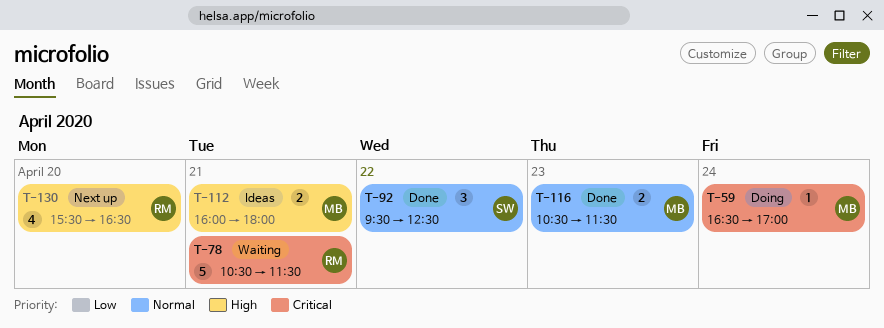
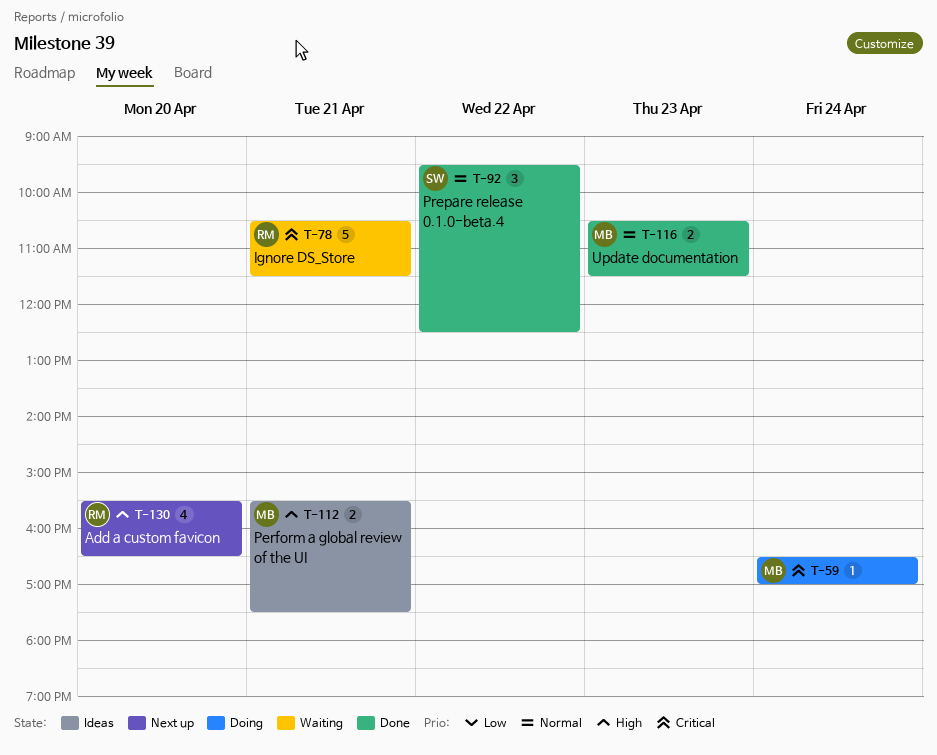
T-112, begins: 16:00 -> 15:30
T-112, ends: 18:00 -> 17:30

